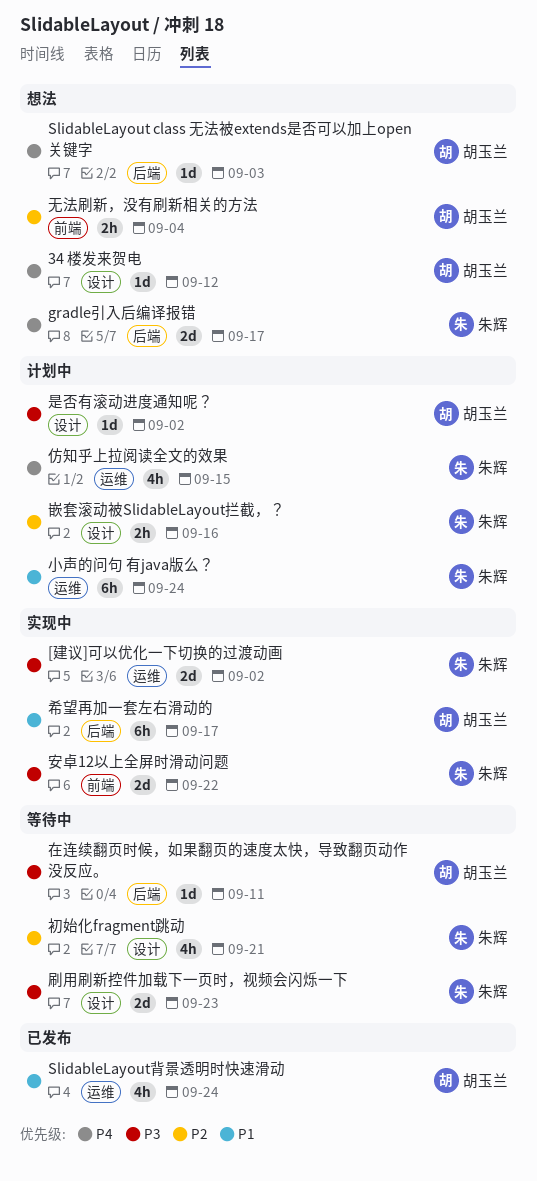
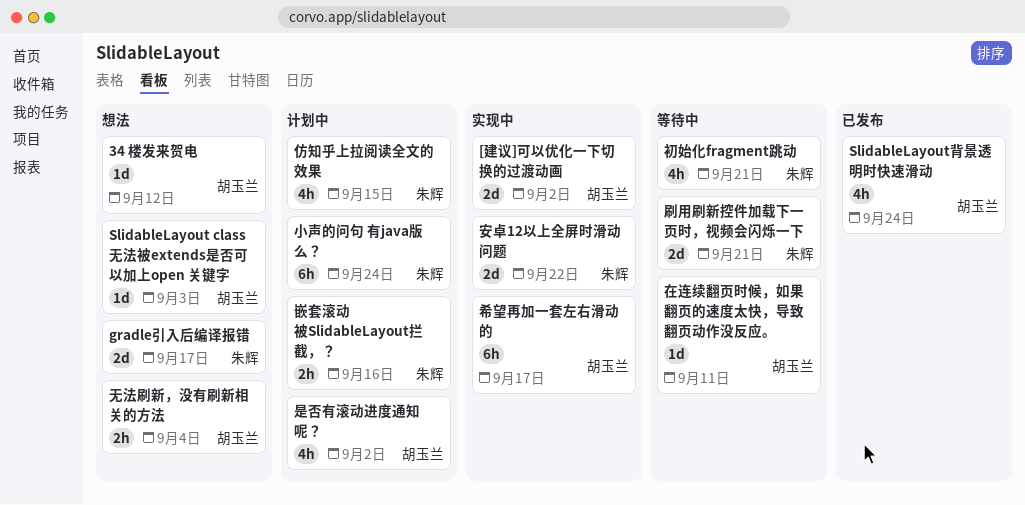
[建议]可以优化一下切换的过渡动画, owner: 朱辉 -> 胡玉兰
刷用刷新控件加载下一页时，视频会闪烁一下, due: Sep 23 -> Sep 21
是否有滚动进度通知呢？, estimate: 1d -> 4h

